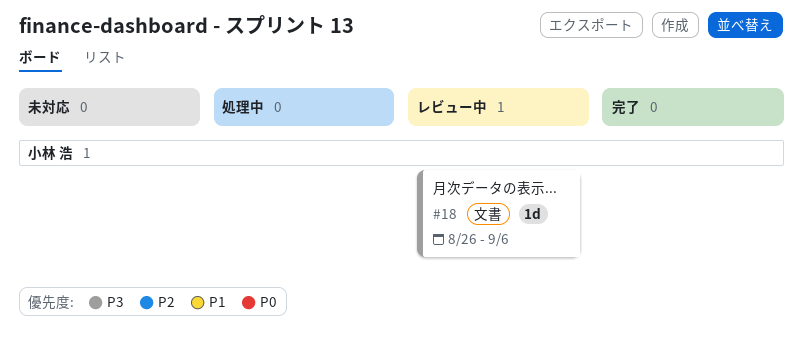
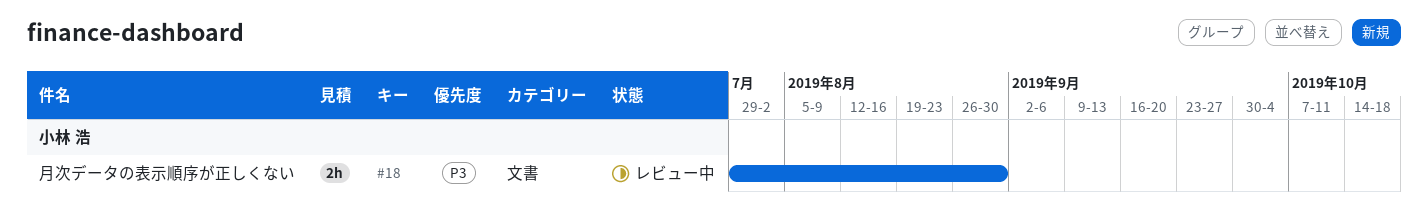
#18, estimate: 1d -> 2h
#18, start: Aug 26 -> Jul 29
#18, due: Sep 6 -> Aug 30

